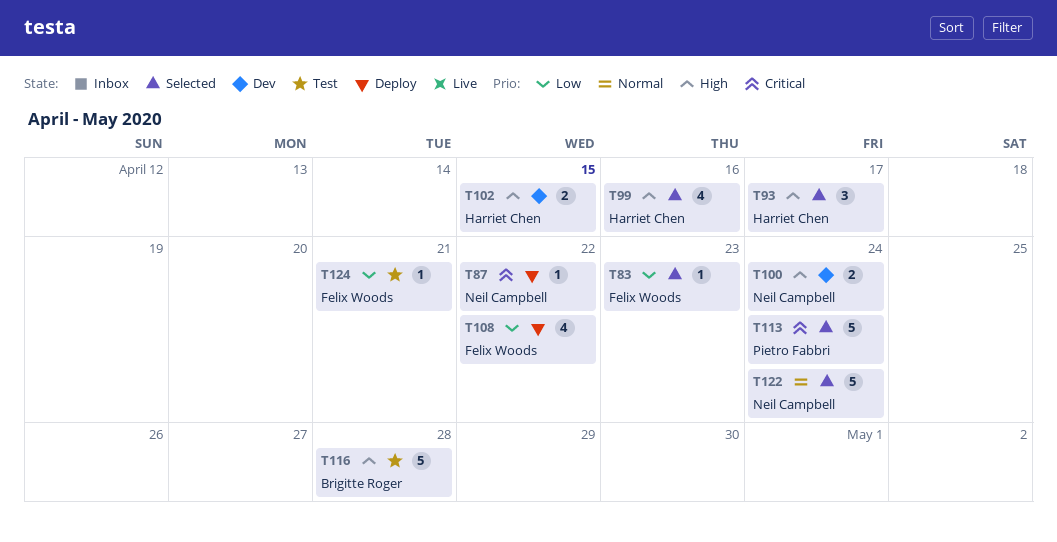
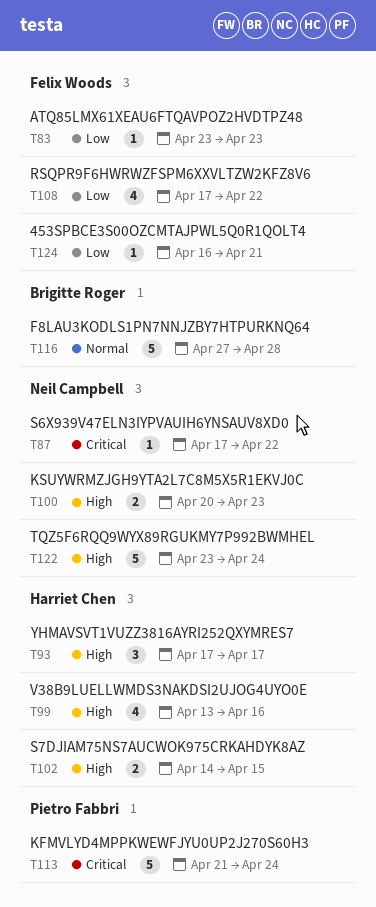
T100, due: Apr 24 -> Apr 23
T116, priority: High -> Normal
T122, priority: Normal -> High

